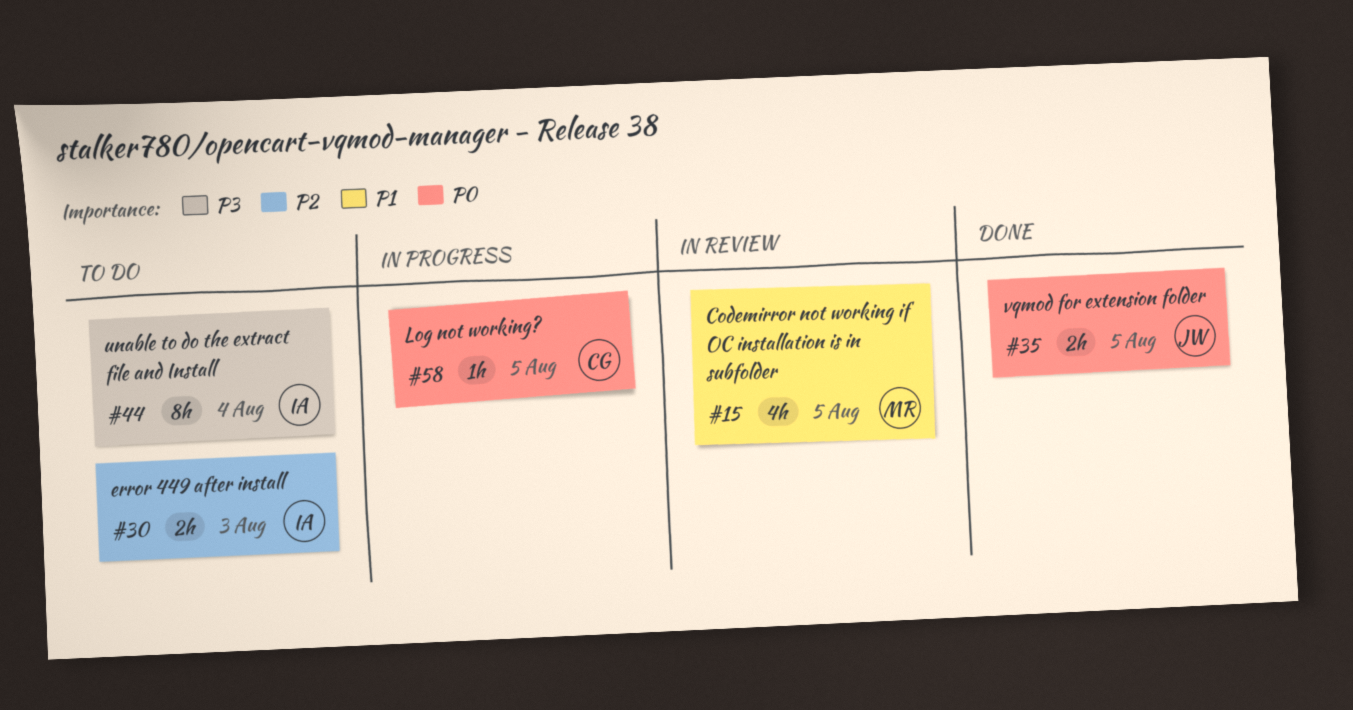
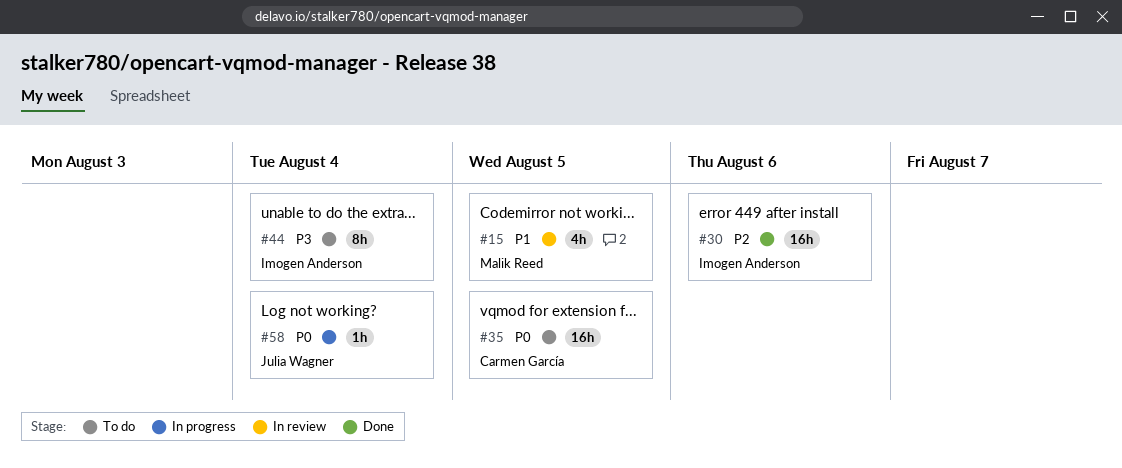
#30, status: To do -> Done
#30, estimate: 2h -> 16h
#30, due: Aug 3 -> Aug 6
#35, status: Done -> To do
#35, owner: Julia Wagner -> Carmen García
#35, estimate: 2h -> 16h
#58, owner: Carmen García -> Julia Wagner
#58, due: Aug 5 -> Aug 4

